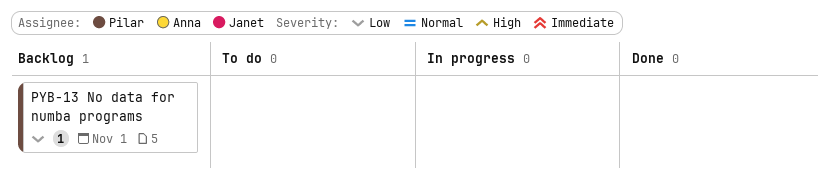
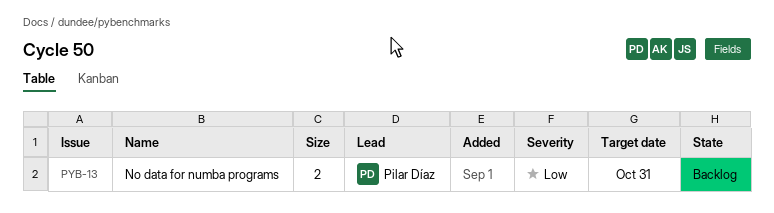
PYB-13, estimate: 1 -> 2
PYB-13, due: Nov 1 -> Oct 31

